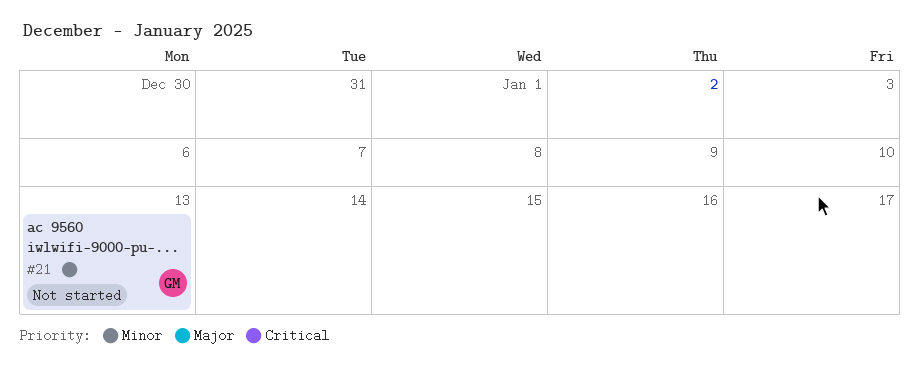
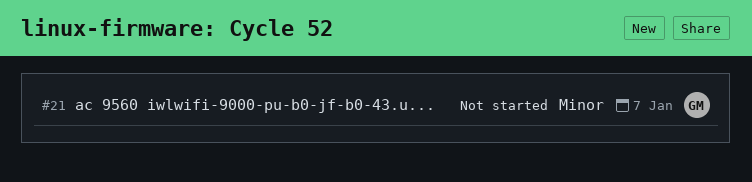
#21, due: Jan 13 -> Jan 7

